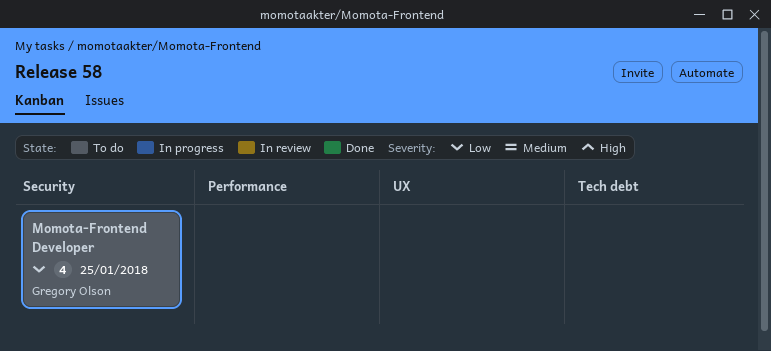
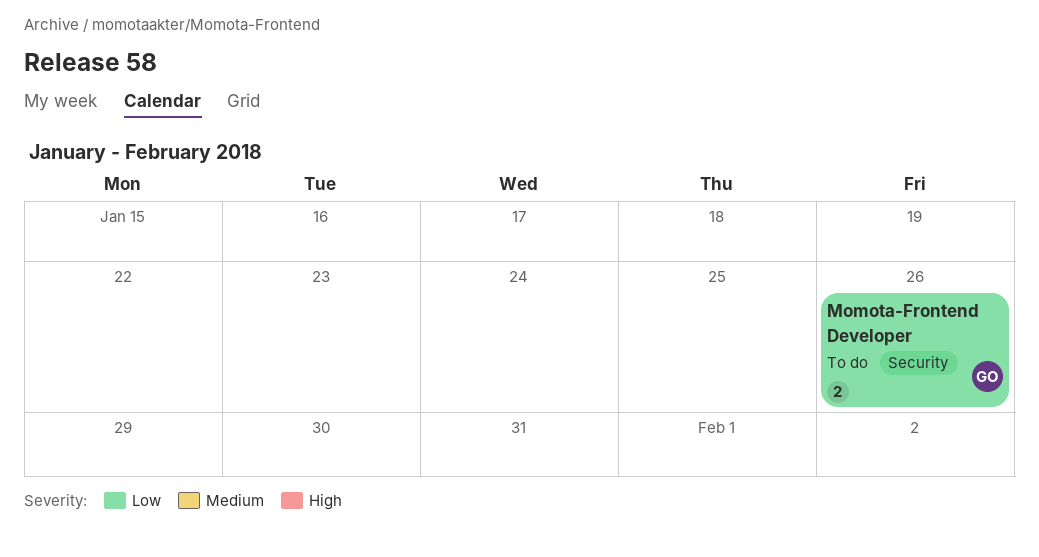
Momota-Frontend Developer, estimate: 4 -> 2
Momota-Frontend Developer, due: Jan 25 -> Jan 26

